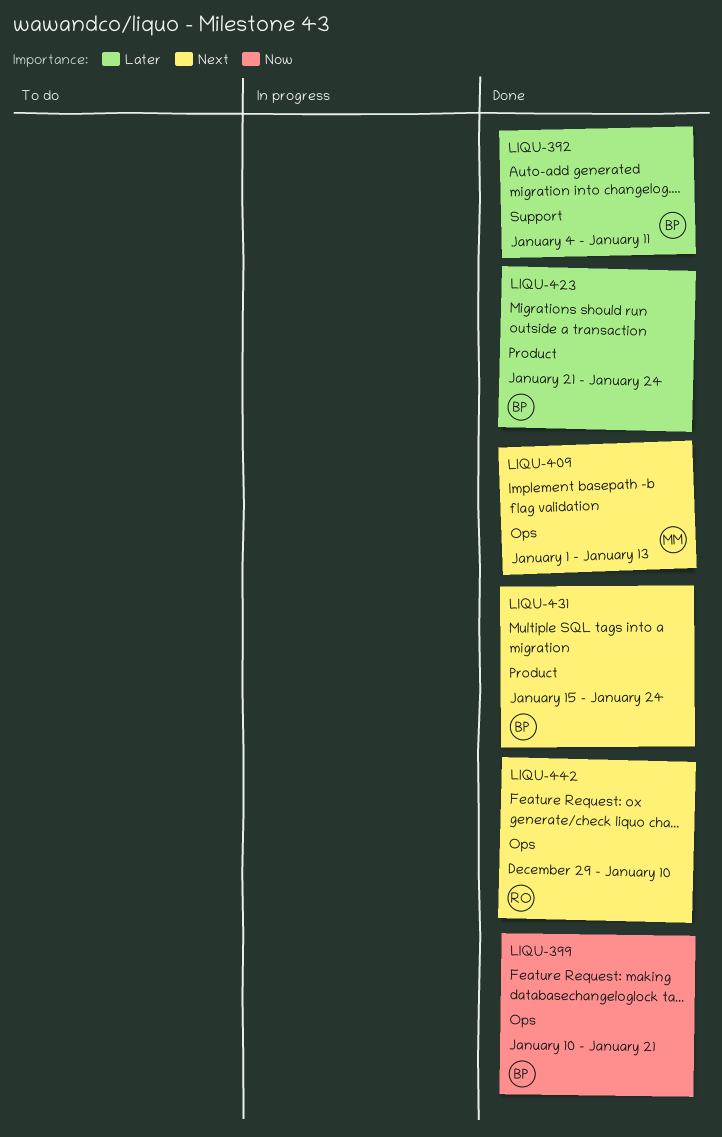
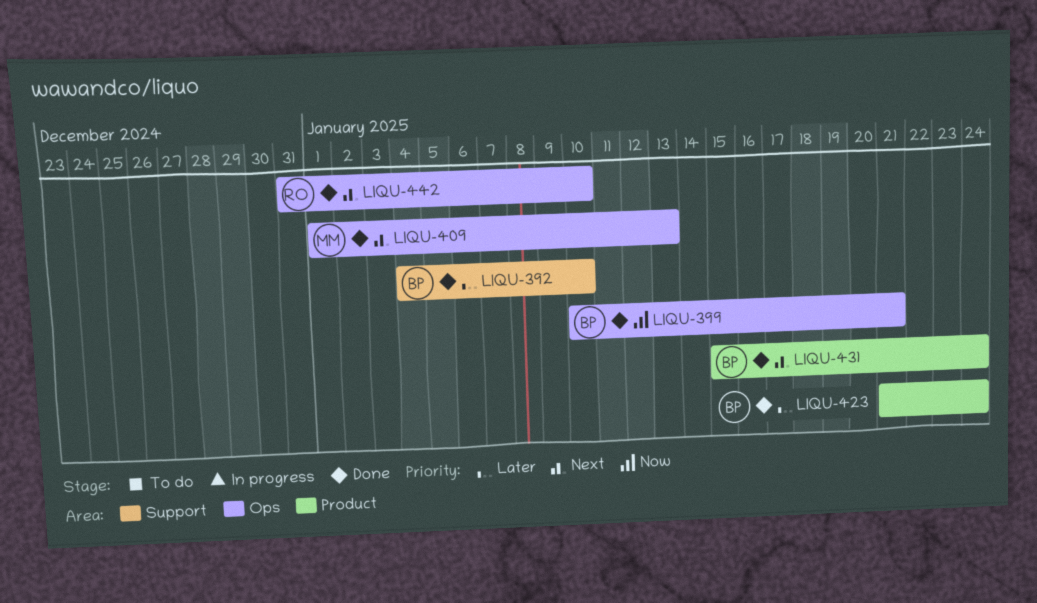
LIQU-392, due: Jan 11 -> Jan 10
LIQU-442, start: Dec 29 -> Dec 31

